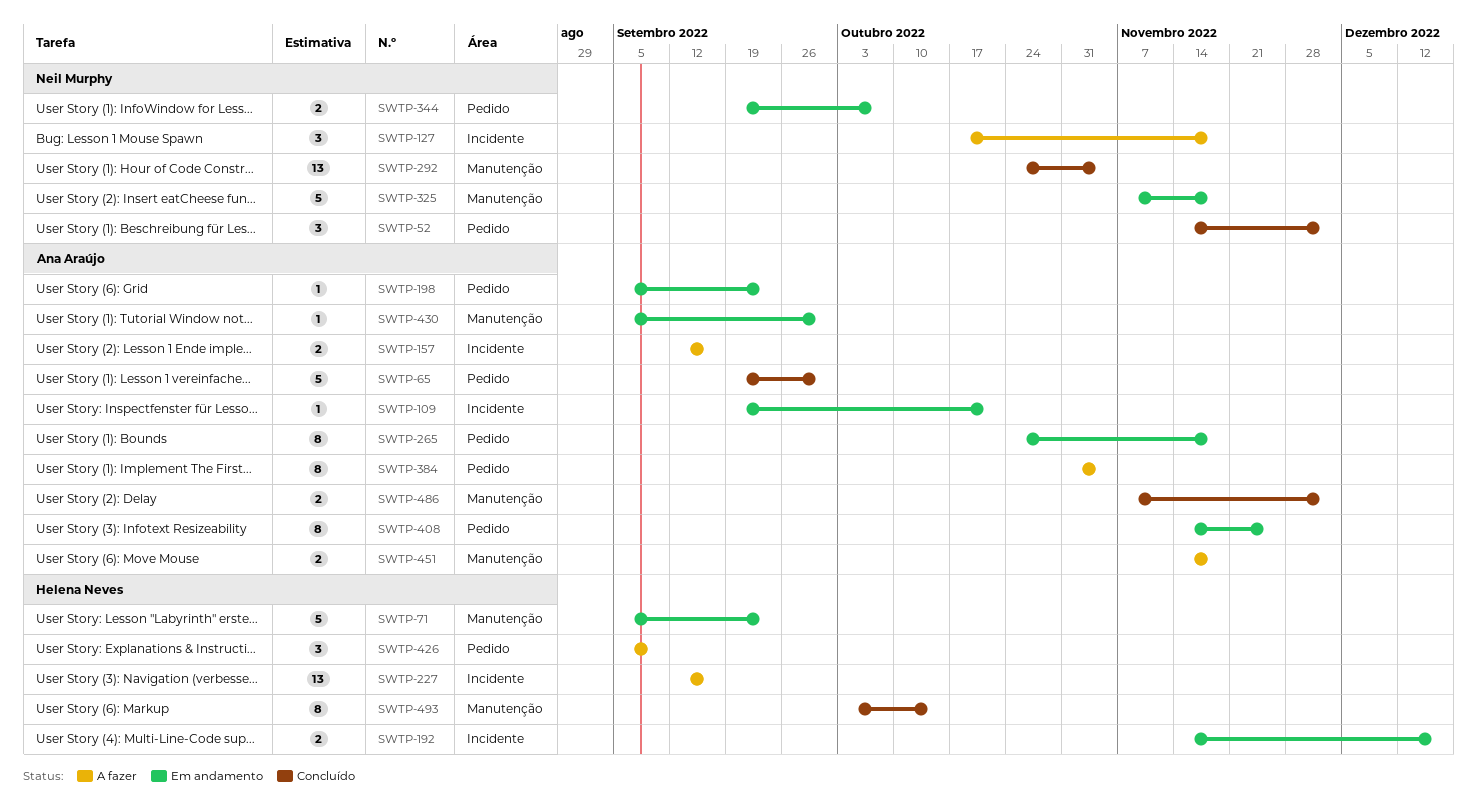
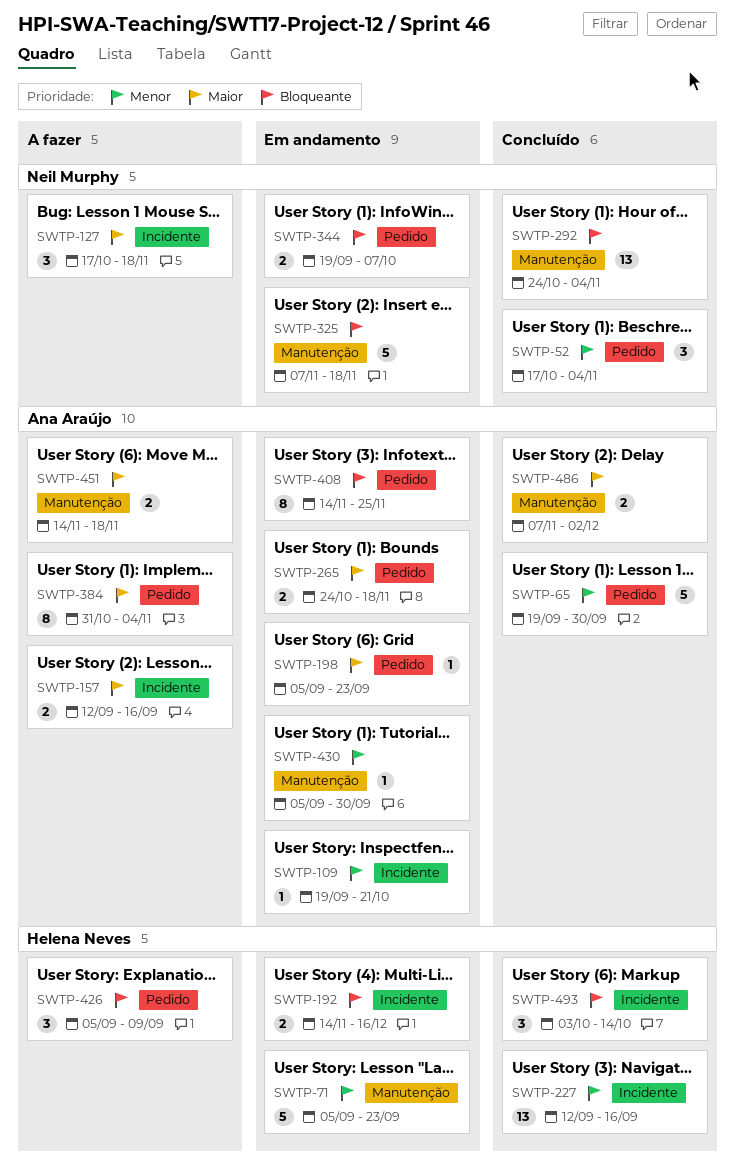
SWTP-52, start: Nov 14 -> Oct 17
SWTP-52, due: Dec 2 -> Nov 4
SWTP-227, status: A fazer -> Concluído
SWTP-265, estimate: 8 -> 2
SWTP-493, label: Manutenção -> Incidente
SWTP-493, estimate: 8 -> 3

